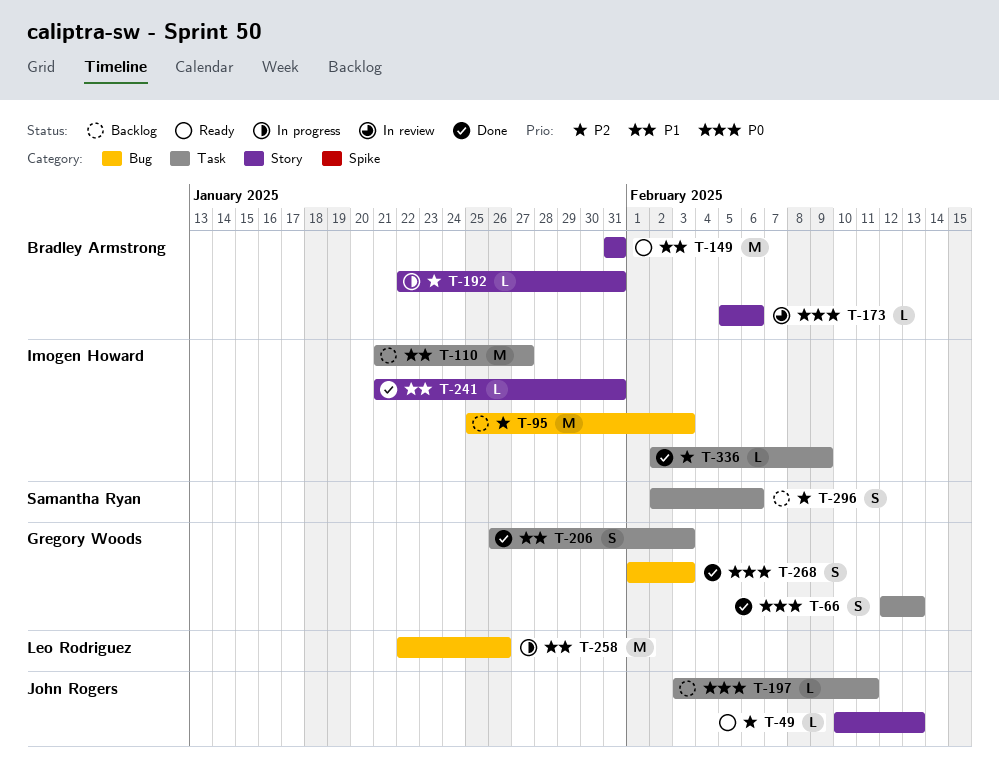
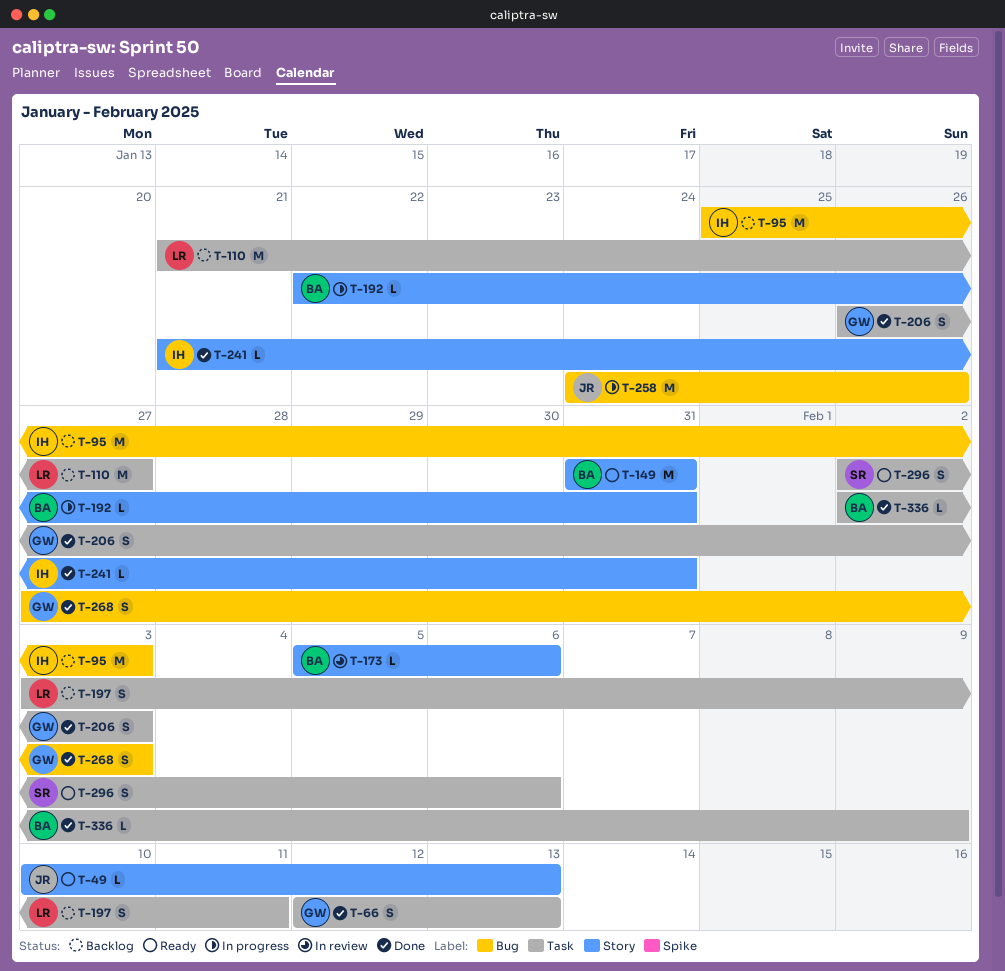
T-110, owner: Imogen Howard -> Leo Rodriguez
T-197, owner: John Rogers -> Leo Rodriguez
T-197, estimate: L -> S
T-258, owner: Leo Rodriguez -> John Rogers
T-258, start: Jan 22 -> Jan 24
T-268, start: Feb 1 -> Jan 27
T-296, status: Backlog -> Ready
T-336, owner: Imogen Howard -> Bradley Armstrong

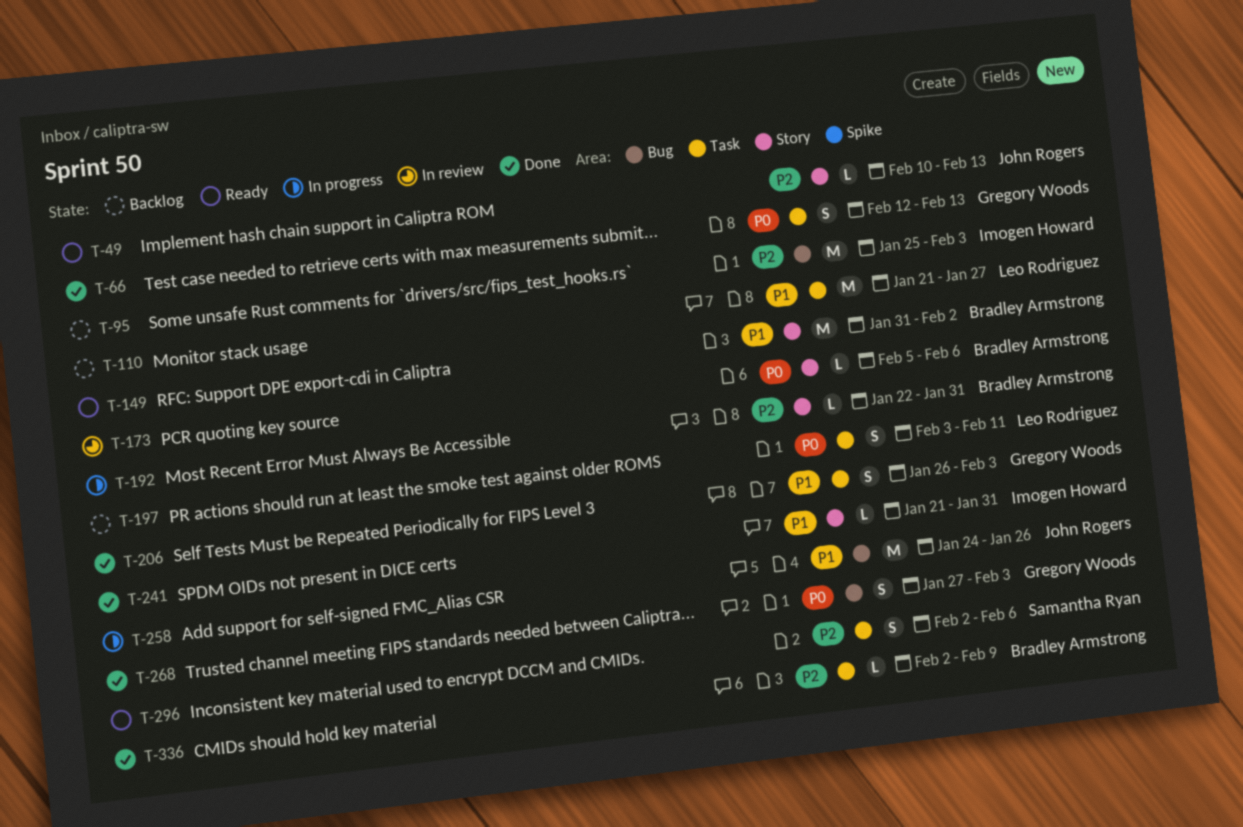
T-149, due: Jan 31 -> Feb 2

